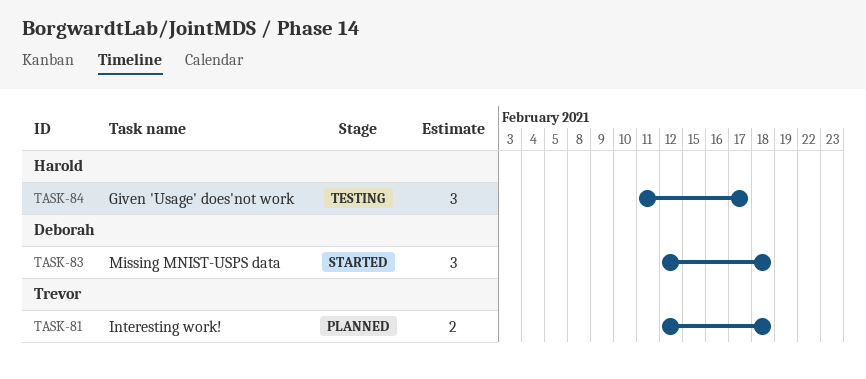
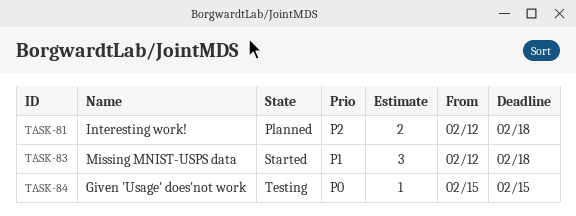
TASK-84, estimate: 3 -> 1
TASK-84, start: Feb 11 -> Feb 15
TASK-84, due: Feb 17 -> Feb 15

